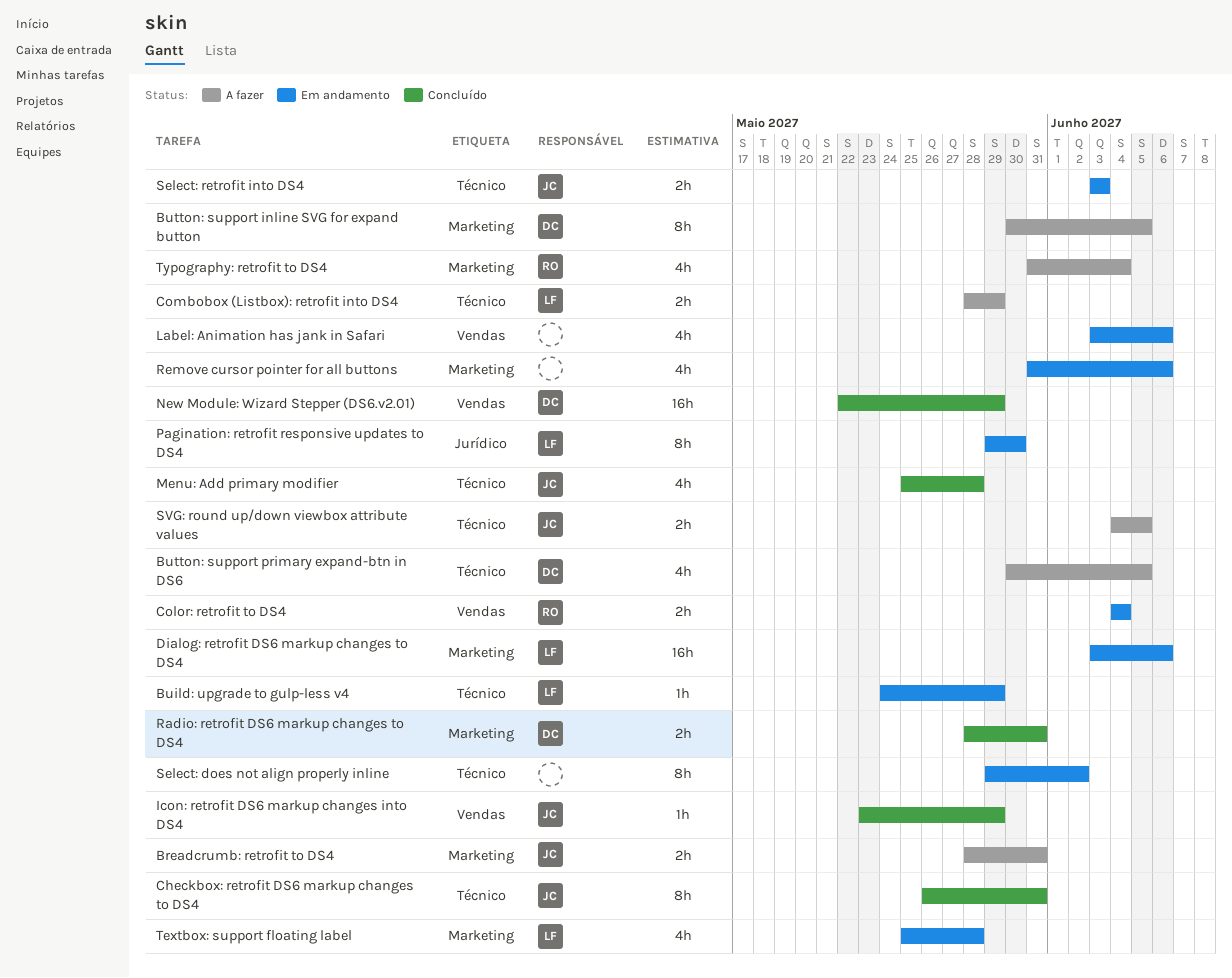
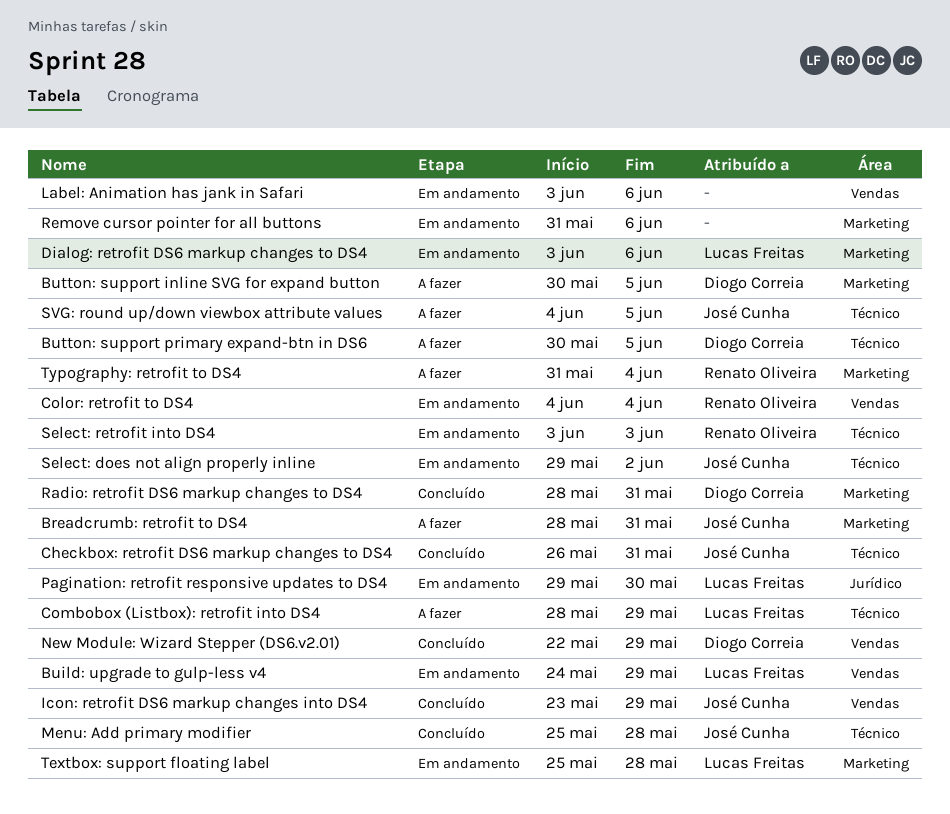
Build: upgrade to gulp-less v4, label: Técnico -> Vendas
Select: does not align properly inline, owner: none -> José Cunha
Select: retrofit into DS4, owner: José Cunha -> Renato Oliveira

